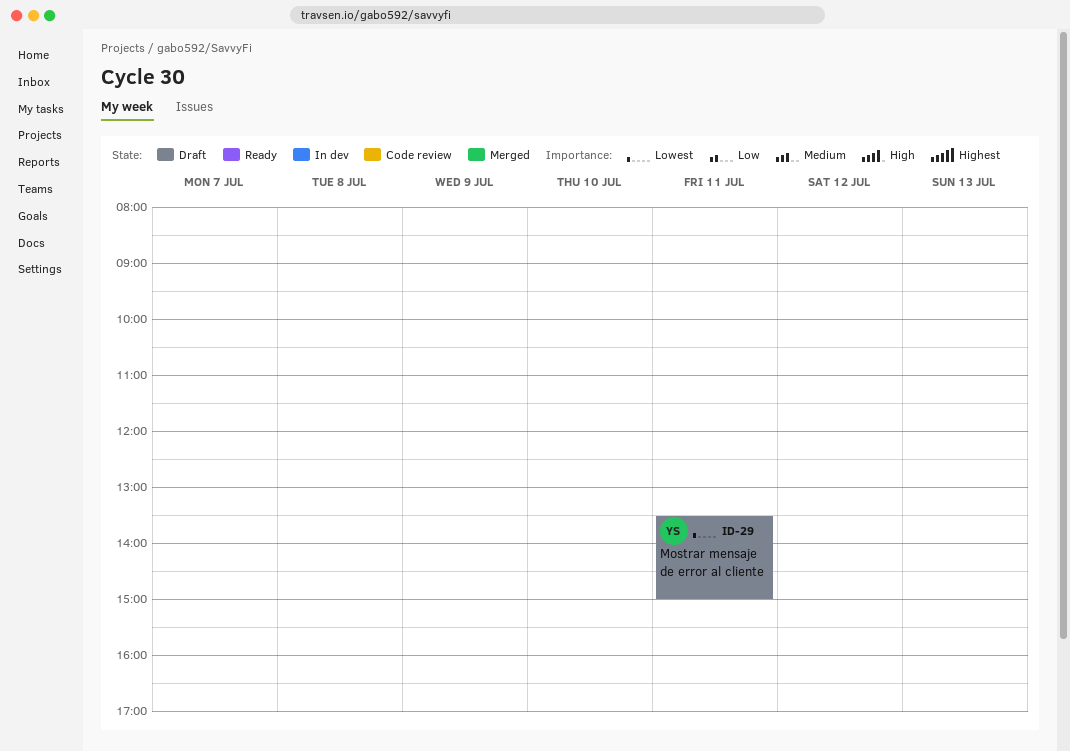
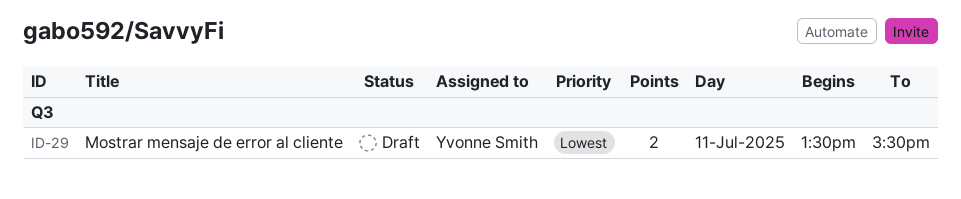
ID-29, ends: 15:00 -> 15:30

